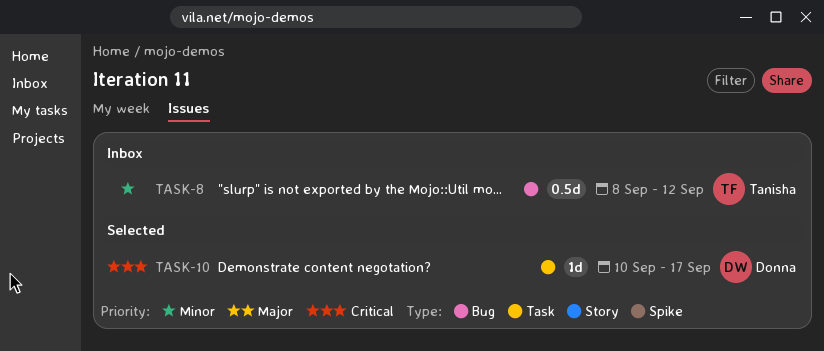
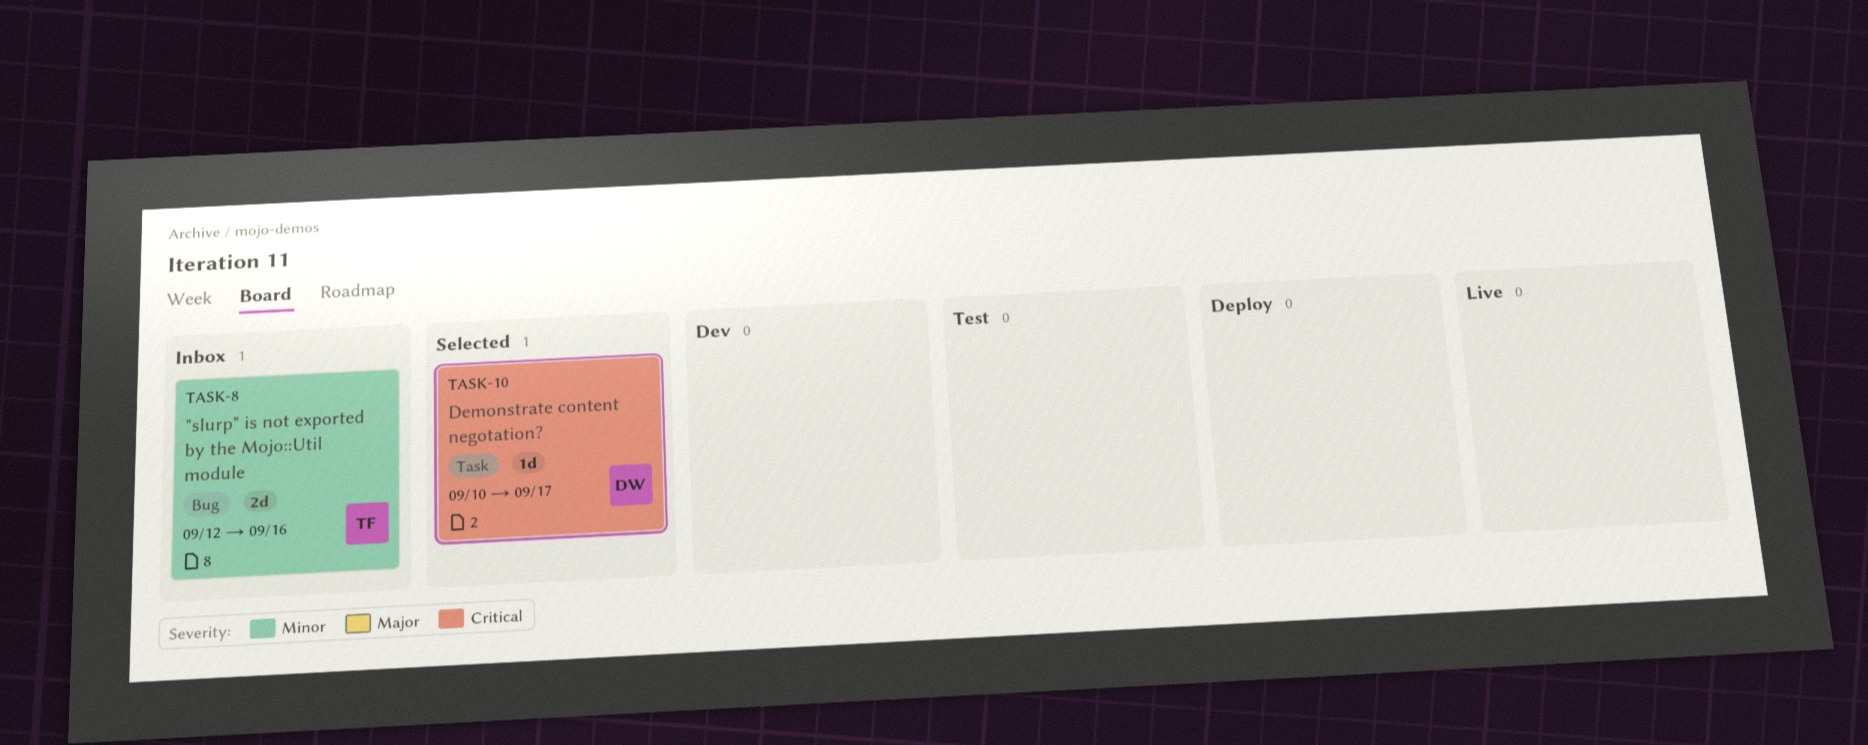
TASK-8, estimate: 0.5d -> 2d
TASK-8, start: Sep 8 -> Sep 12
TASK-8, due: Sep 12 -> Sep 16

